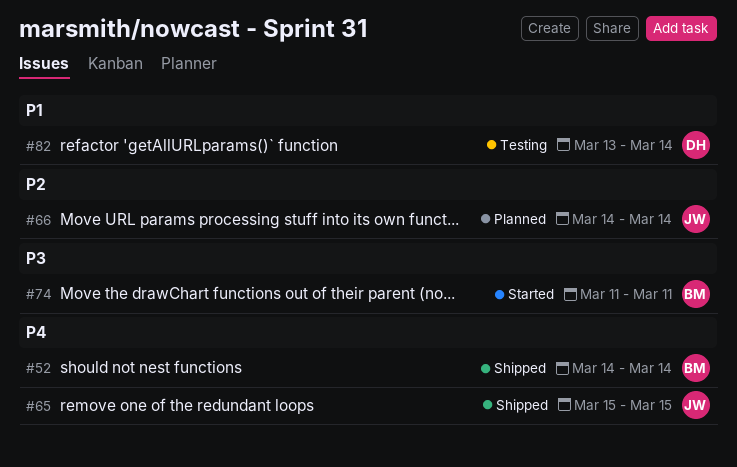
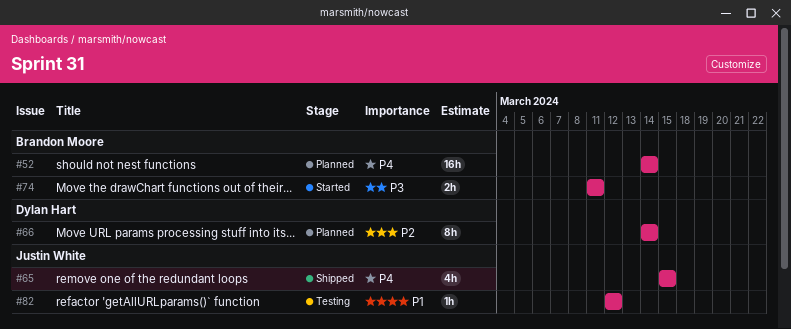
#52, status: Shipped -> Planned
#66, owner: Justin White -> Dylan Hart
#82, owner: Dylan Hart -> Justin White
#82, start: Mar 13 -> Mar 12
#82, due: Mar 14 -> Mar 12

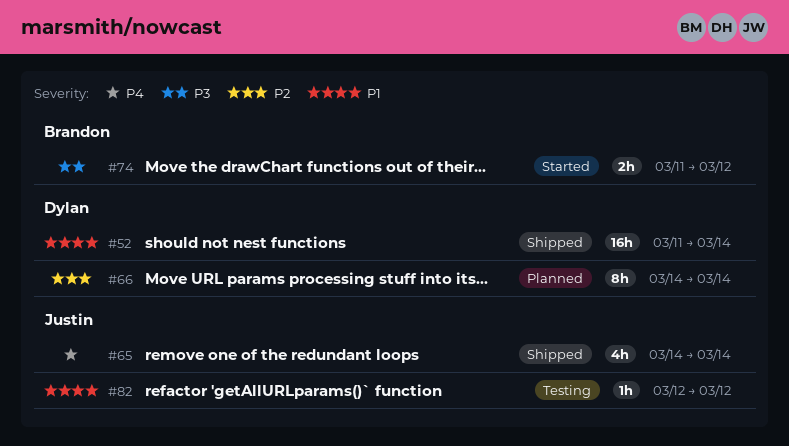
#52, status: Planned -> Shipped
#52, owner: Brandon Moore -> Dylan Hart
#52, priority: P4 -> P1
#52, start: Mar 14 -> Mar 11
#65, start: Mar 15 -> Mar 14
#65, due: Mar 15 -> Mar 14
#74, due: Mar 11 -> Mar 12

